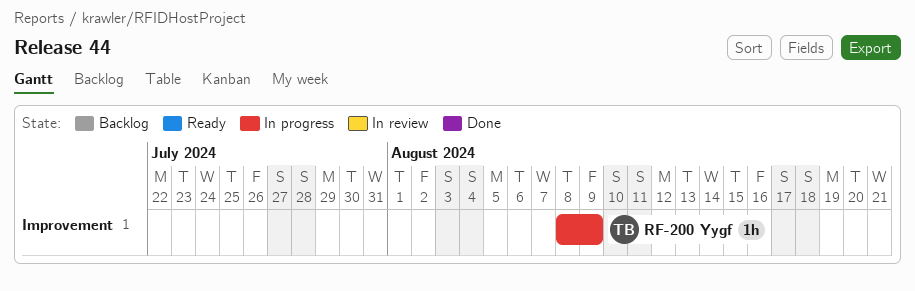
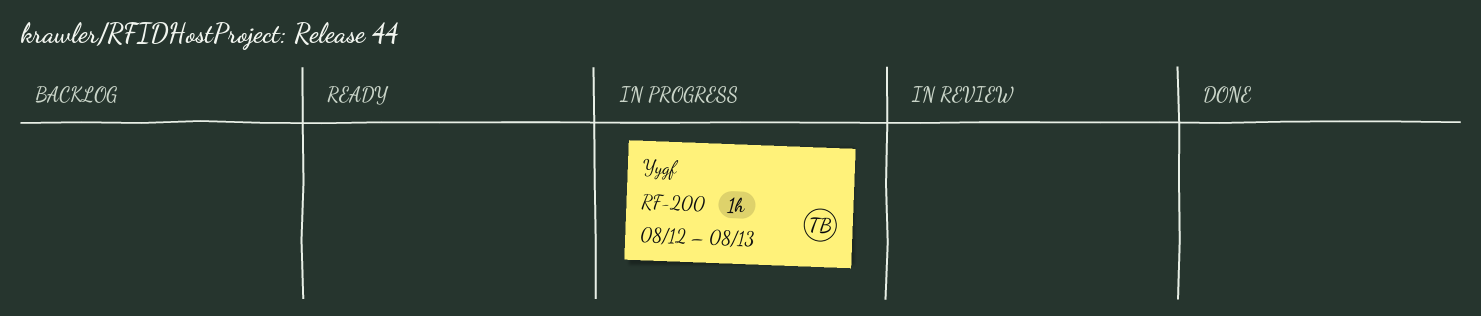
RF-200, start: Aug 8 -> Aug 12
RF-200, due: Aug 9 -> Aug 13

